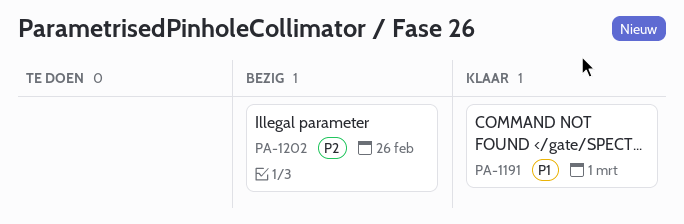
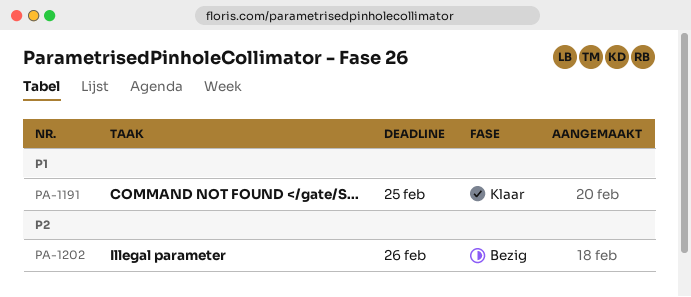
PA-1191, due: Mar 1 -> Feb 25

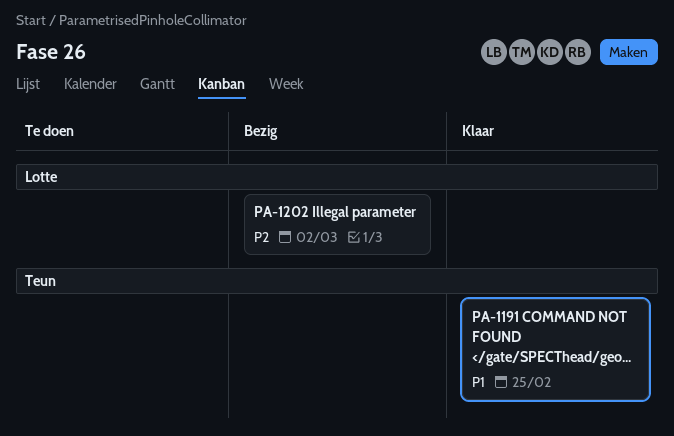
PA-1202, due: Feb 26 -> Mar 2

